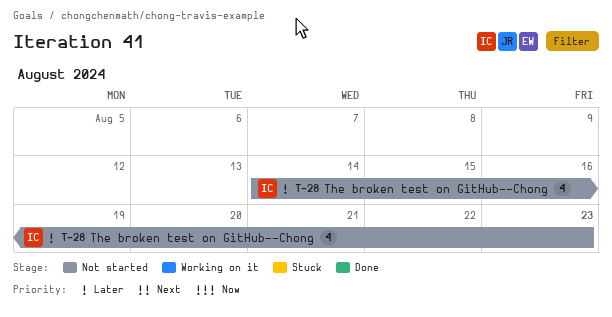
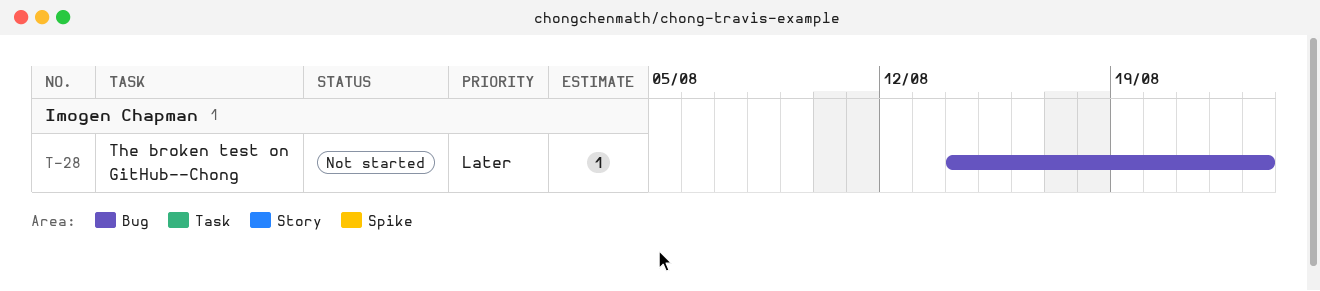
T-28, estimate: 4 -> 1

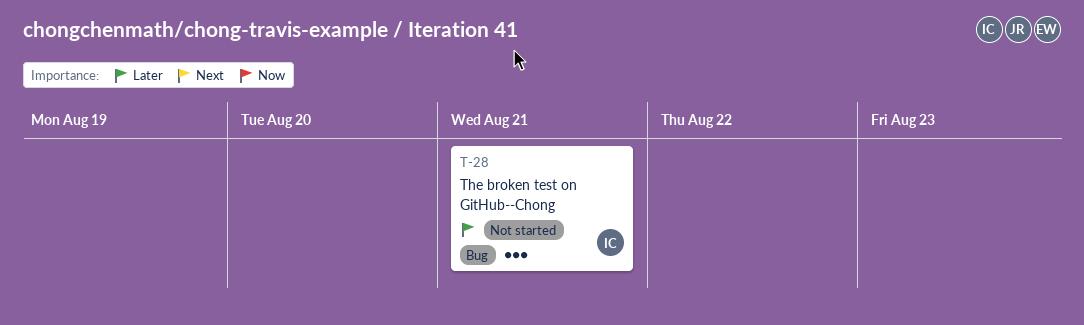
T-28, estimate: 1 -> 3
T-28, due: Aug 23 -> Aug 21

